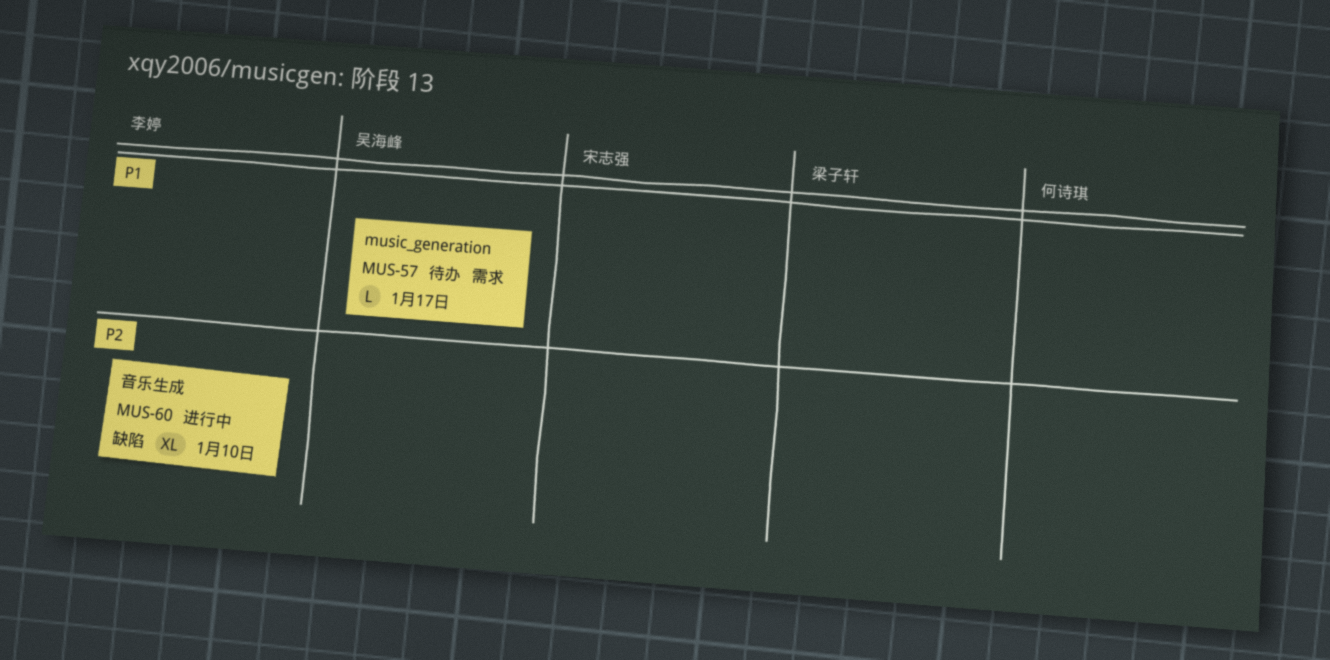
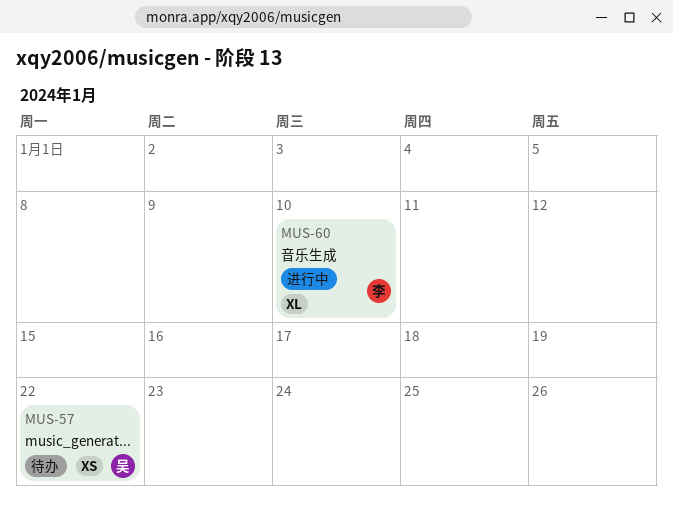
MUS-57, estimate: L -> XS
MUS-57, due: Jan 17 -> Jan 22

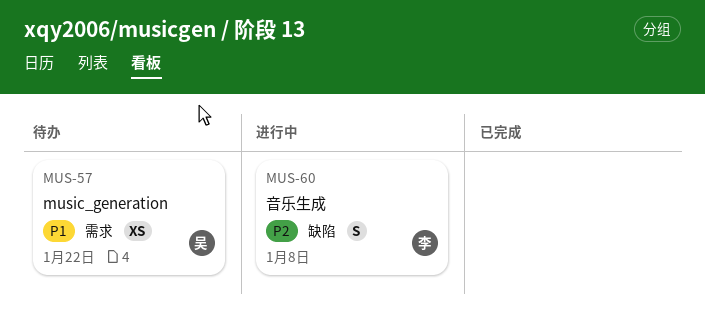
MUS-60, estimate: XL -> S
MUS-60, due: Jan 10 -> Jan 8

